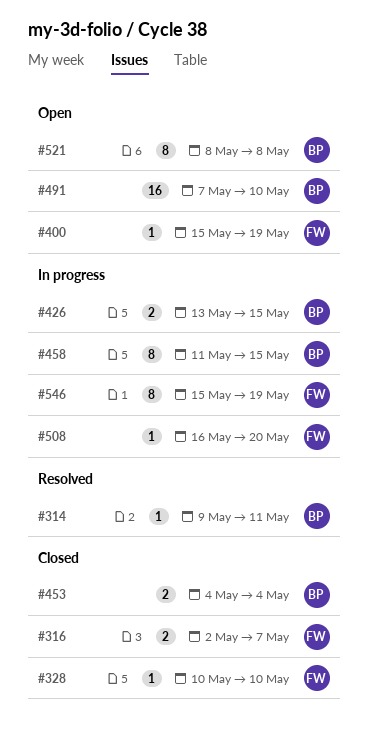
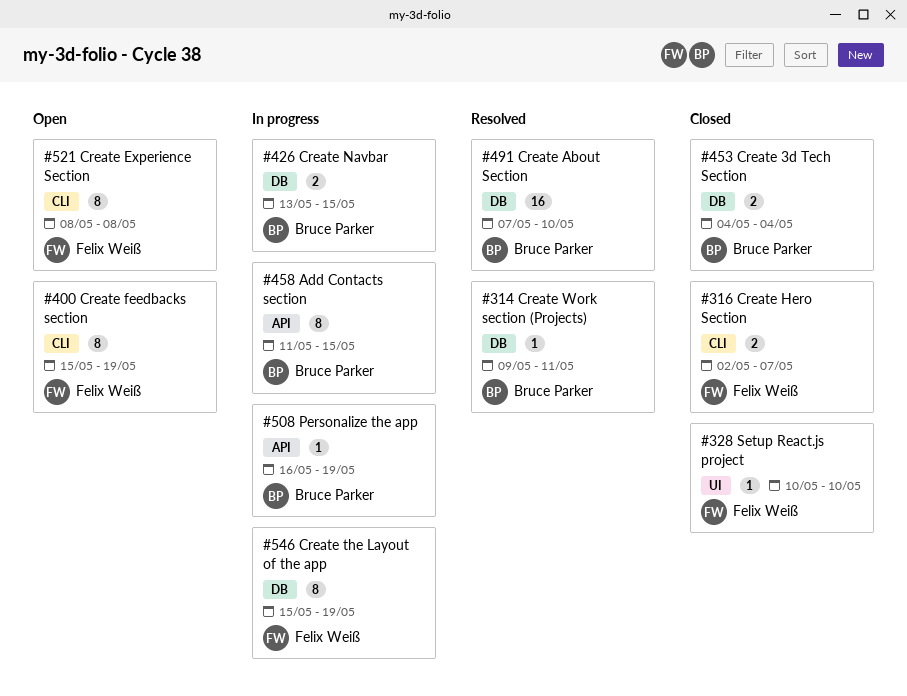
#400, estimate: 1 -> 8
#491, status: Open -> Resolved
#508, owner: Felix Weiß -> Bruce Parker
#508, due: May 20 -> May 19
#521, owner: Bruce Parker -> Felix Weiß

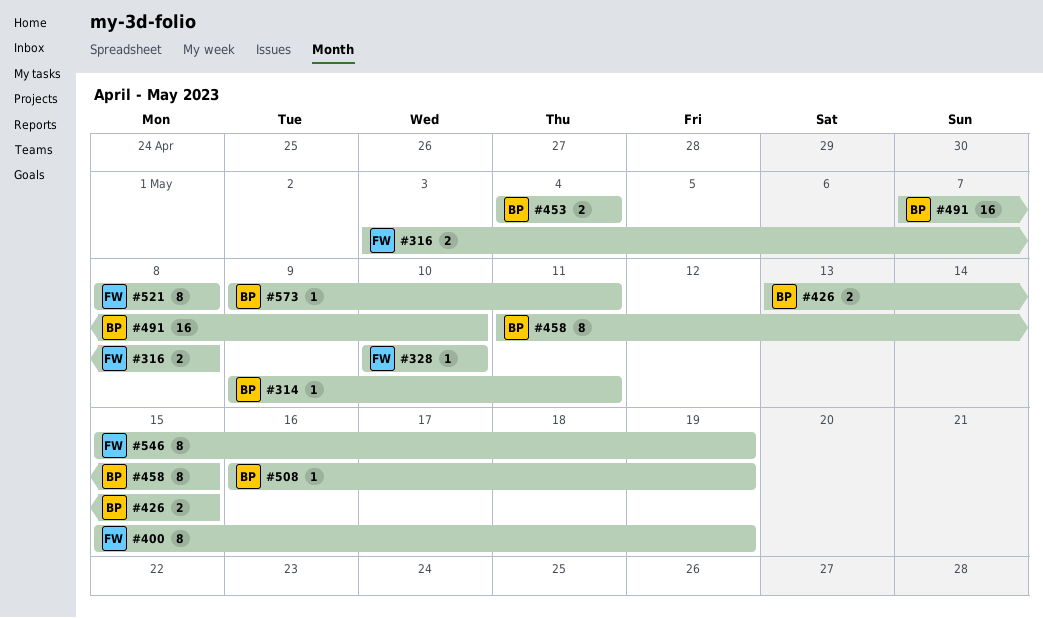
#316, start: May 2 -> May 3
#316, due: May 7 -> May 8
#573: none -> present

